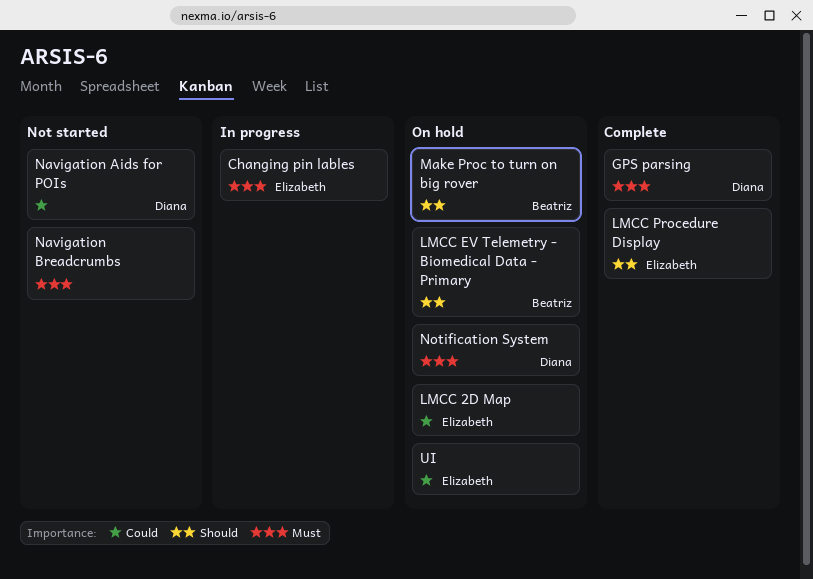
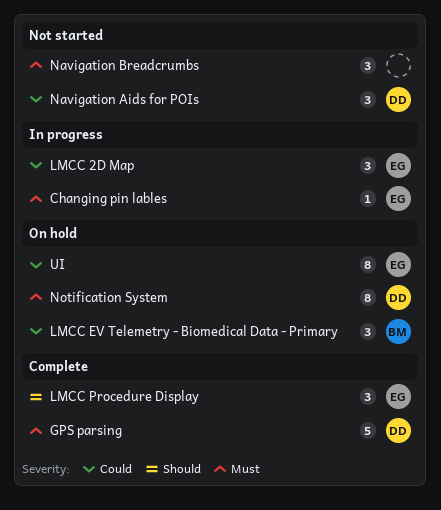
LMCC 2D Map, status: On hold -> In progress
LMCC EV Telemetry - Biomedical Data - Primary, priority: Should -> Could
Make Proc to turn on big rover: present -> none

